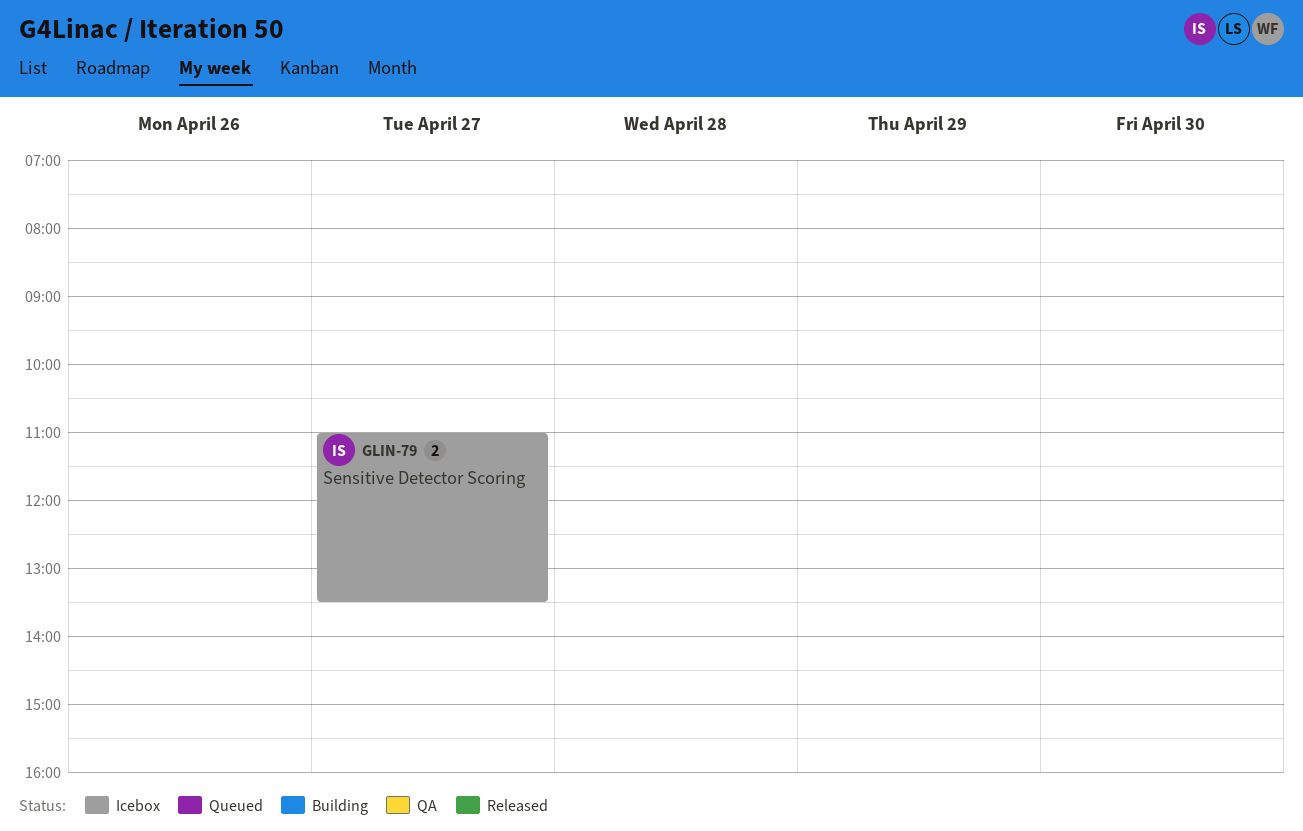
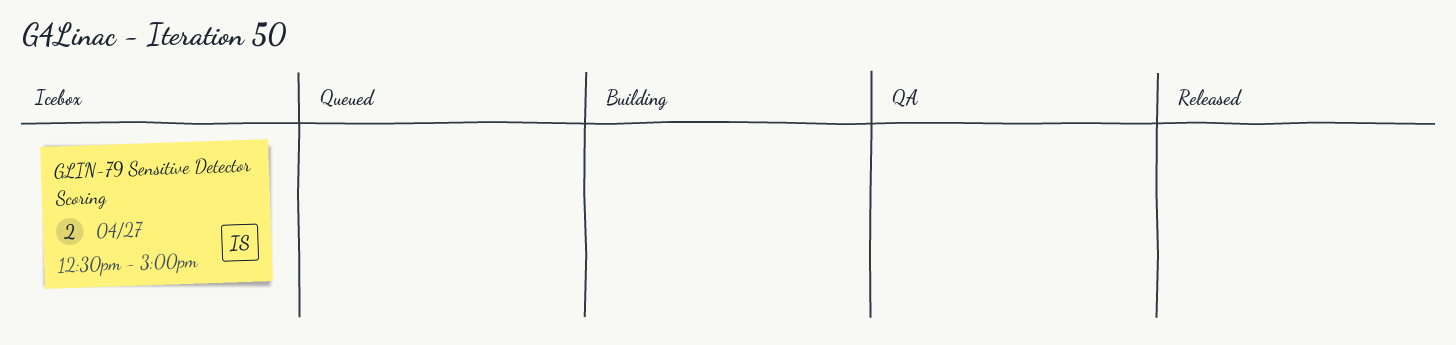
GLIN-79, begins: 11:00 -> 12:30
GLIN-79, ends: 13:30 -> 15:00

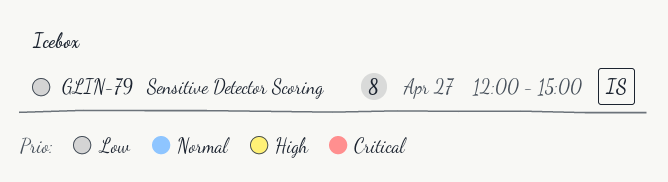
GLIN-79, estimate: 2 -> 8
GLIN-79, begins: 12:30 -> 12:00

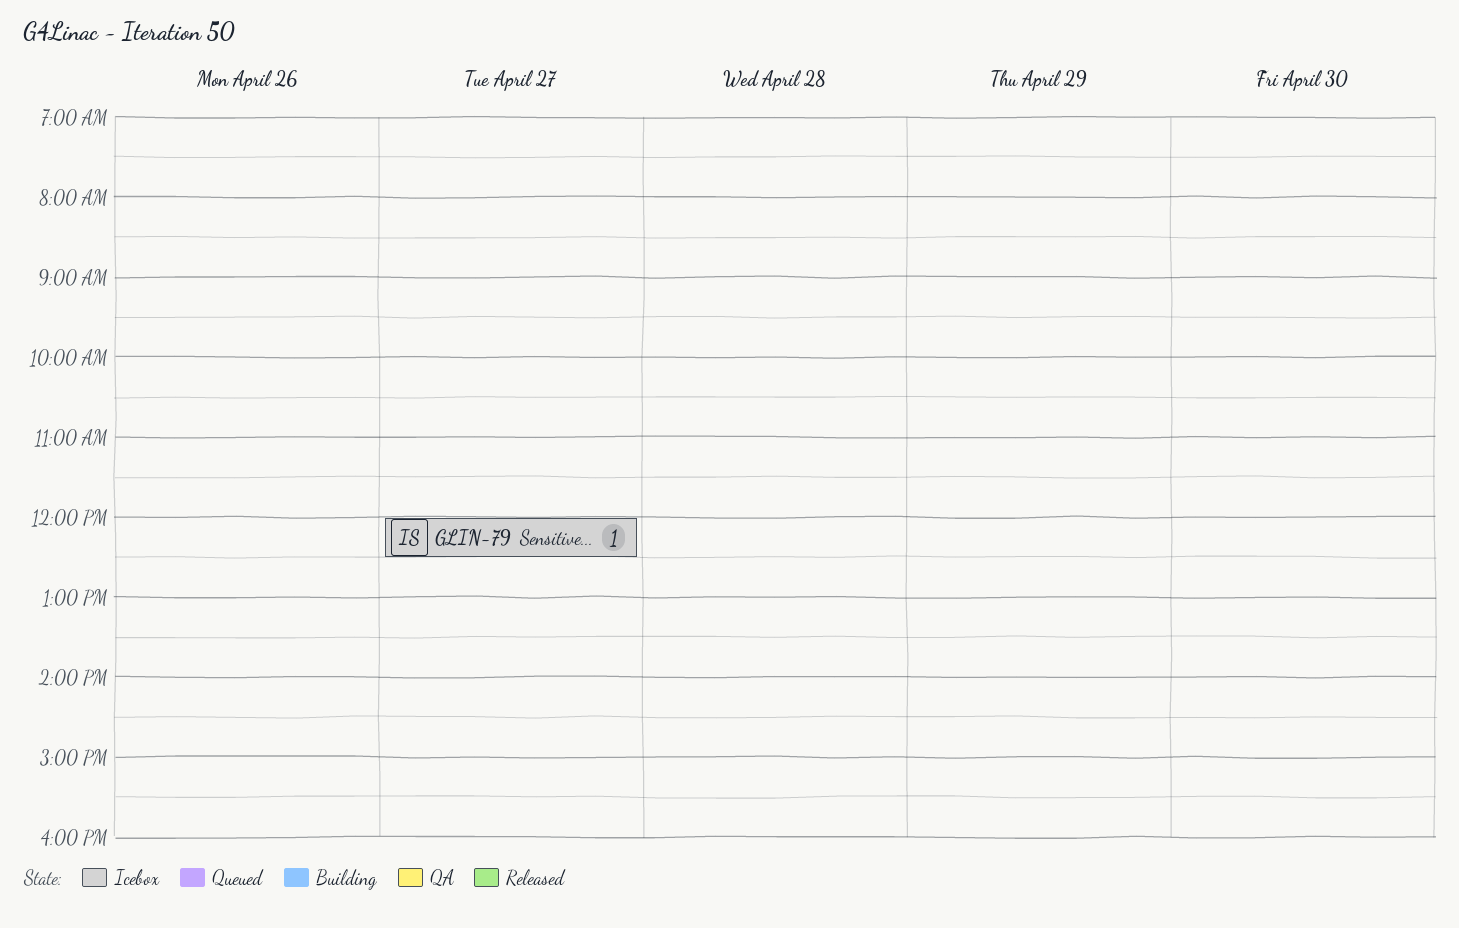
GLIN-79, estimate: 8 -> 1
GLIN-79, ends: 15:00 -> 12:30

